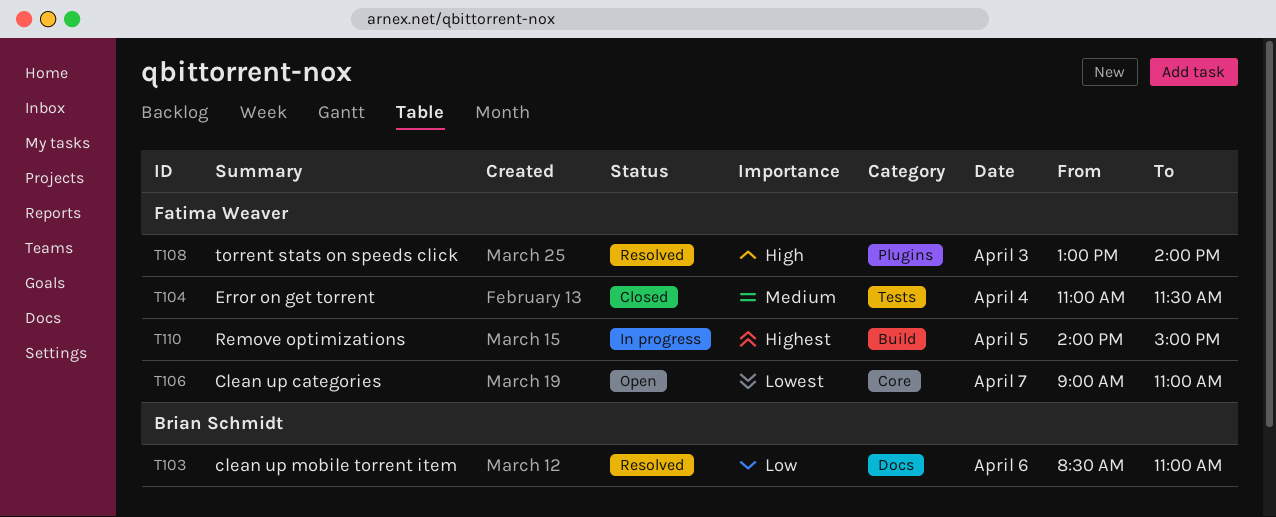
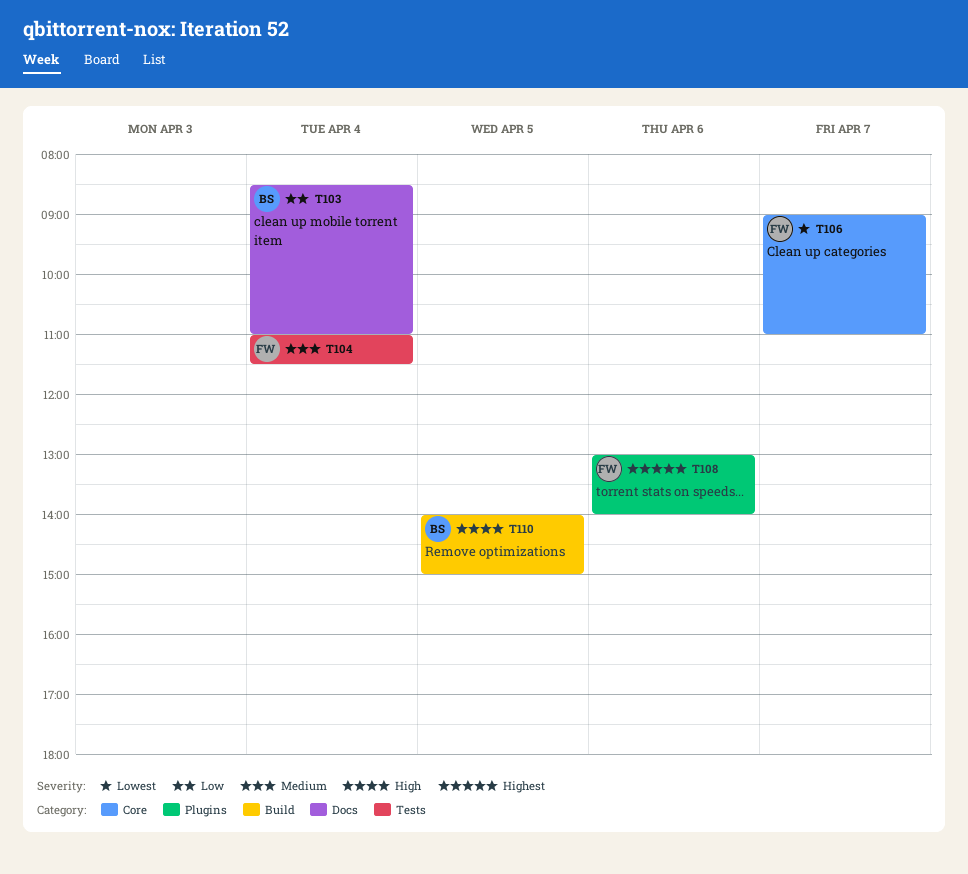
T103, day: Apr 6 -> Apr 4
T108, priority: High -> Highest
T108, day: Apr 3 -> Apr 6
T110, owner: Fatima Weaver -> Brian Schmidt
T110, priority: Highest -> High

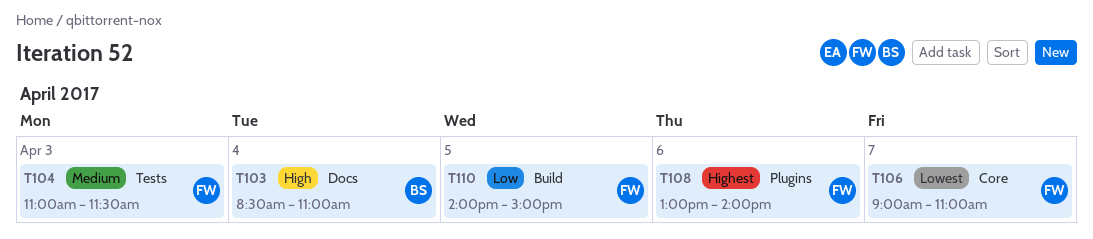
T103, priority: Low -> High
T104, day: Apr 4 -> Apr 3
T110, owner: BS -> FW
T110, priority: High -> Low

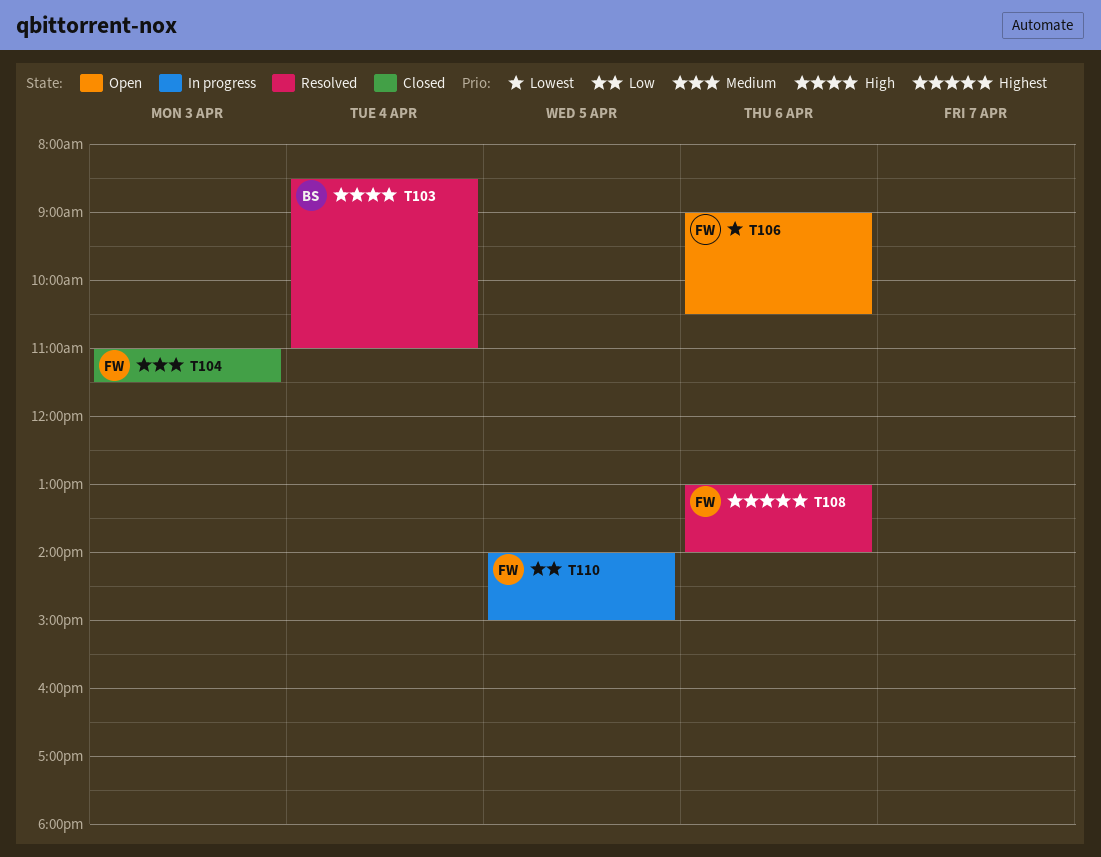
T106, day: Apr 7 -> Apr 6
T106, ends: 11:00 -> 10:30

